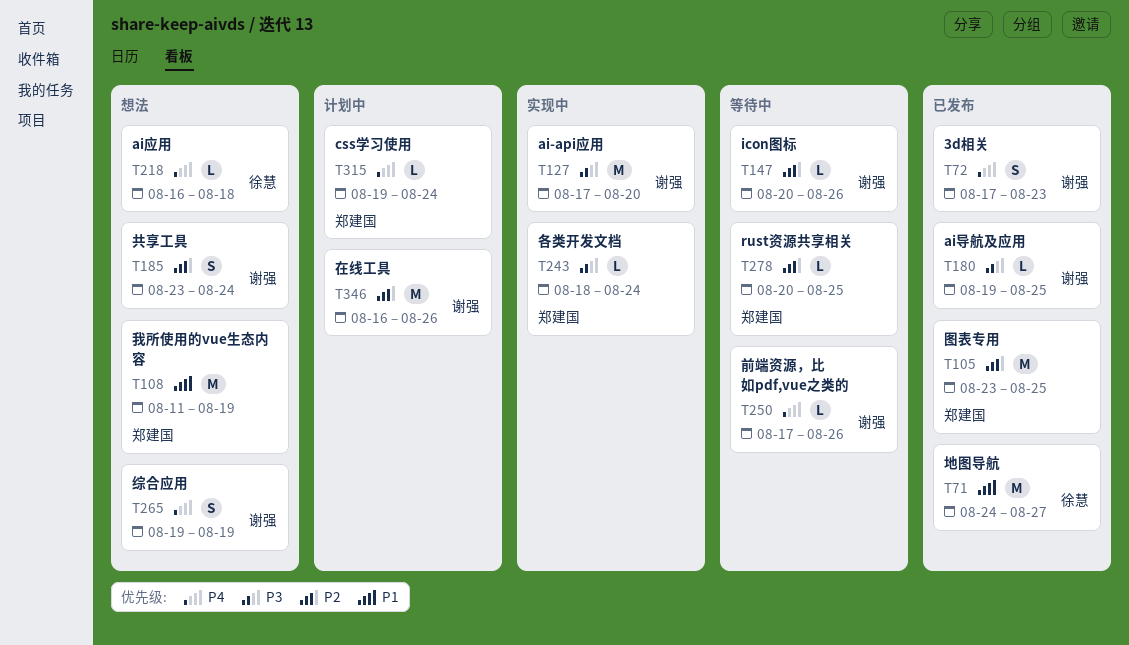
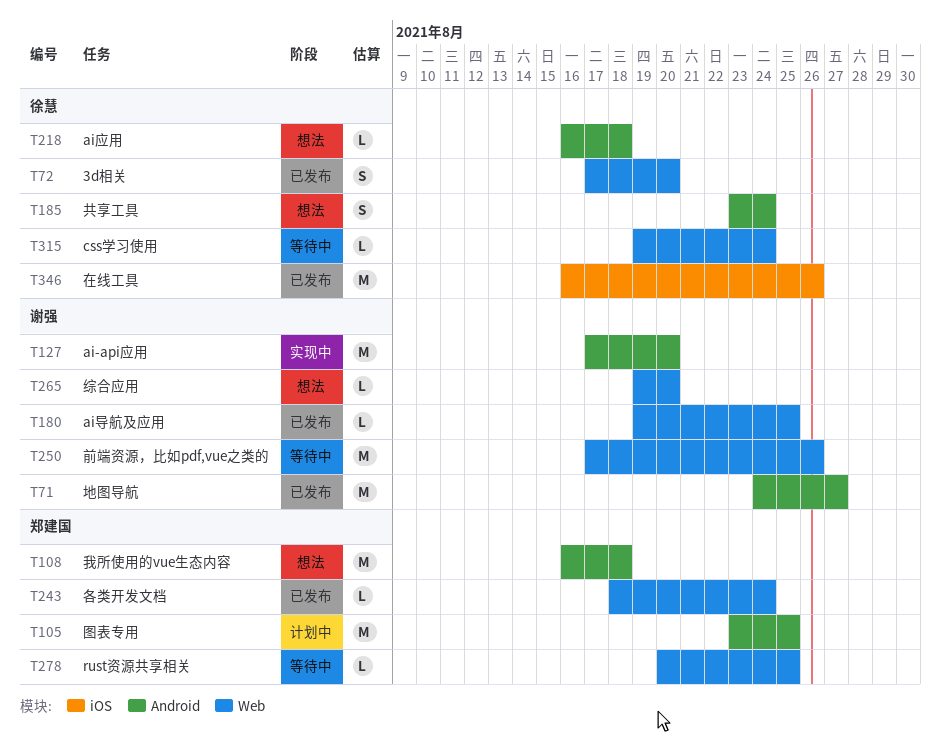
T71, owner: 徐慧 -> 谢强
T72, owner: 谢强 -> 徐慧
T72, due: Aug 23 -> Aug 20
T105, status: 已发布 -> 计划中
T108, start: Aug 11 -> Aug 16
T108, due: Aug 19 -> Aug 18
T147: present -> none
T185, owner: 谢强 -> 徐慧
T243, status: 实现中 -> 已发布
T250, estimate: L -> M
T265, estimate: S -> L
T265, due: Aug 19 -> Aug 20
T315, status: 计划中 -> 等待中
T315, owner: 郑建国 -> 徐慧
T346, status: 计划中 -> 已发布
T346, owner: 谢强 -> 徐慧

